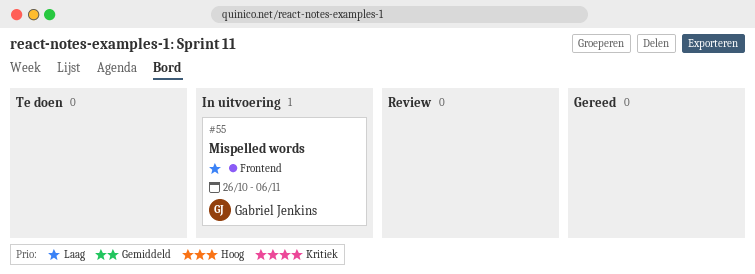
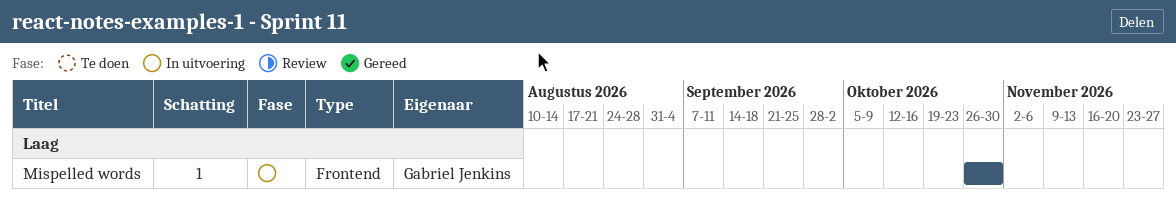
Mispelled words, due: Nov 6 -> Oct 30

